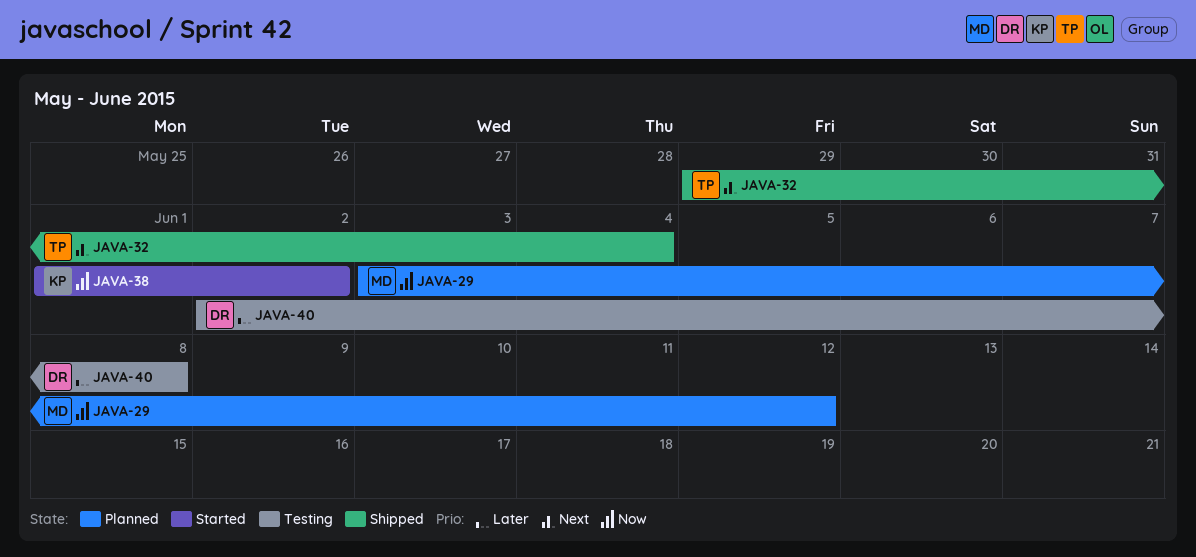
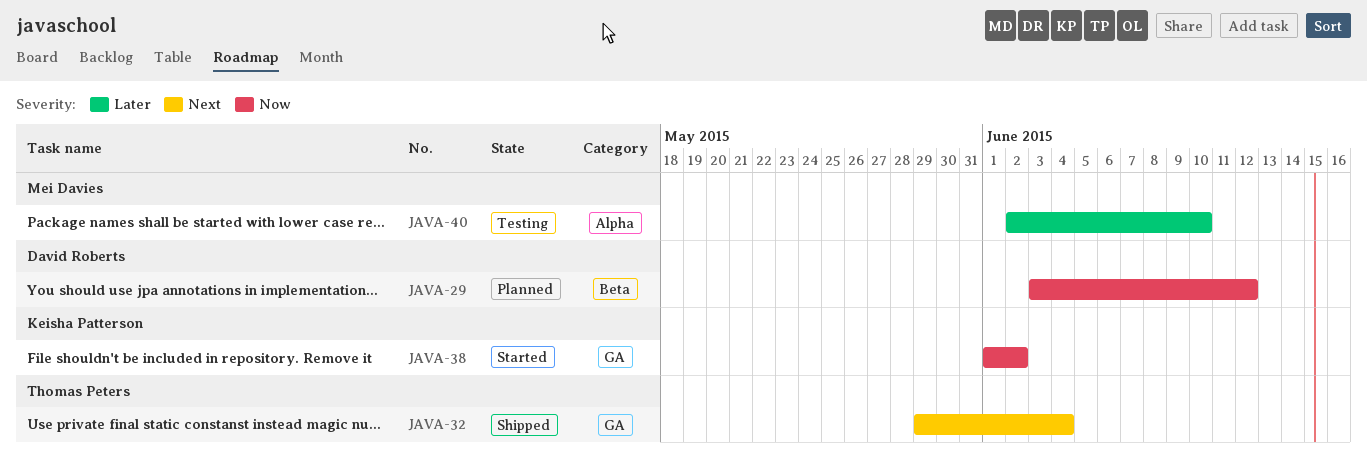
JAVA-29, owner: Mei Davies -> David Roberts
JAVA-40, owner: David Roberts -> Mei Davies
JAVA-40, due: Jun 8 -> Jun 10

